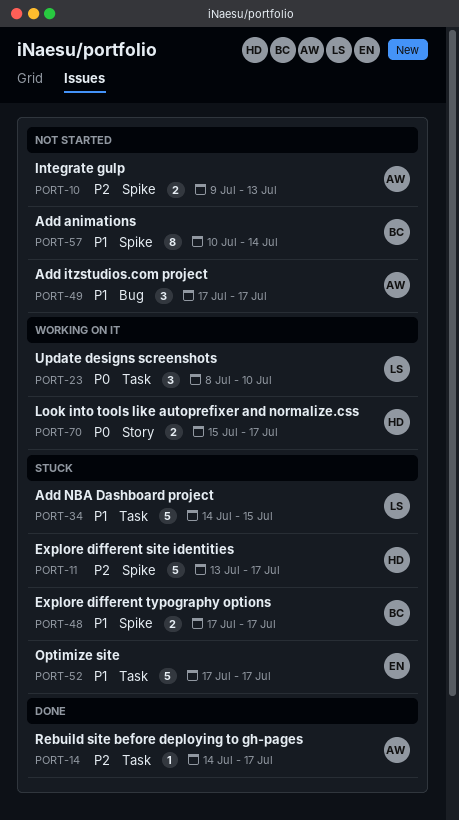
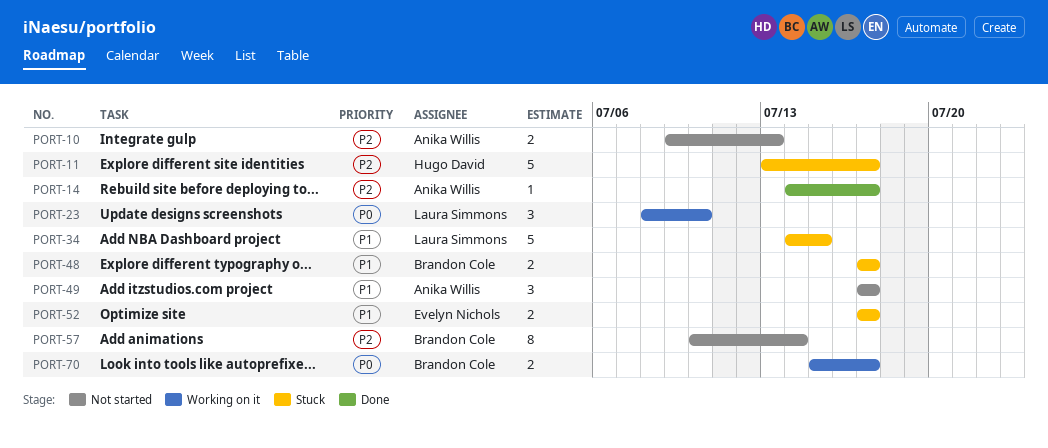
PORT-52, estimate: 5 -> 2
PORT-57, priority: P1 -> P2
PORT-70, owner: Hugo David -> Brandon Cole

